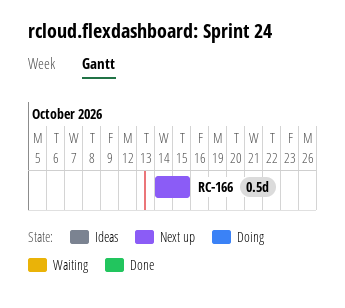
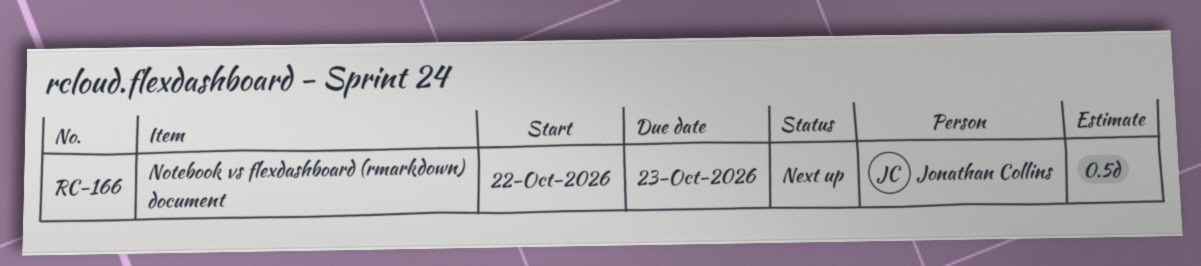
RC-166, start: Oct 14 -> Oct 22
RC-166, due: Oct 15 -> Oct 23

